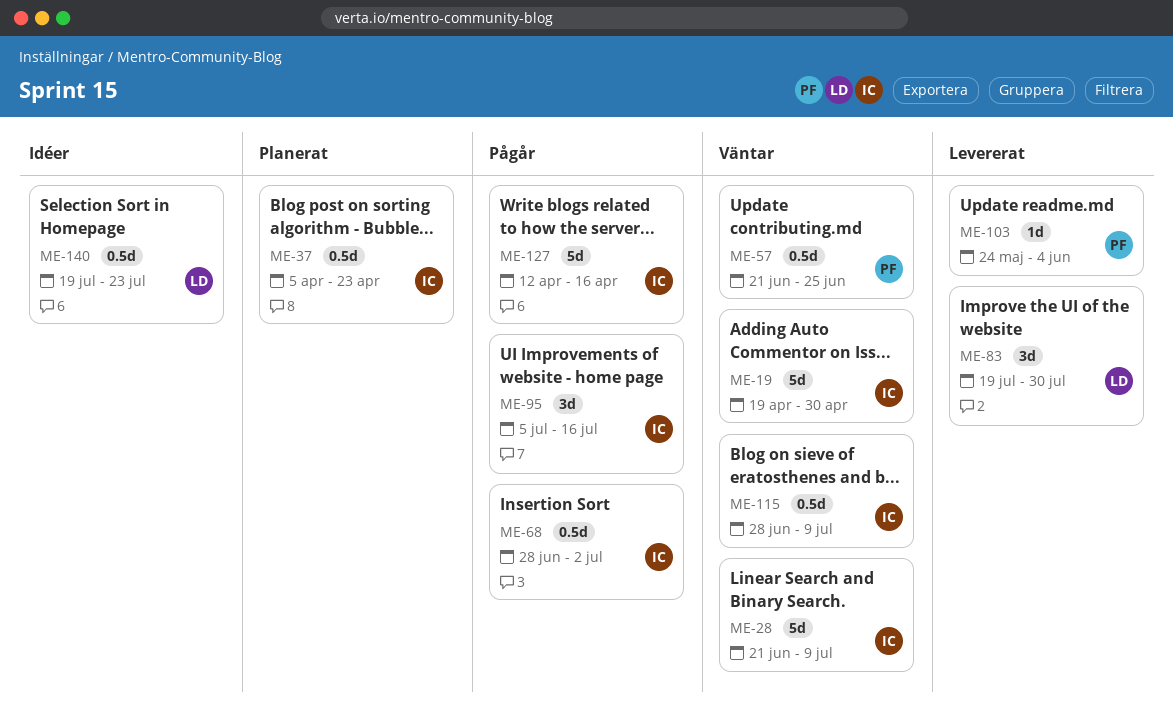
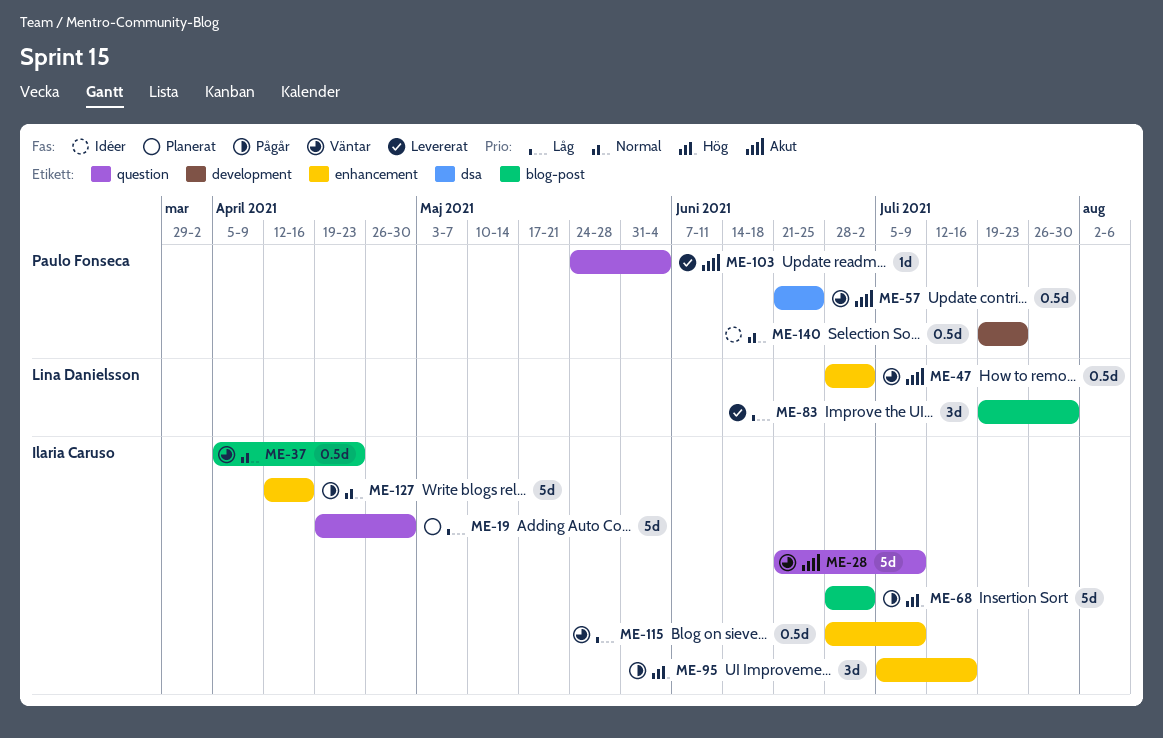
ME-19, status: Väntar -> Planerat
ME-37, status: Planerat -> Väntar
ME-47: none -> present
ME-68, estimate: 0.5d -> 5d
ME-140, owner: Lina Danielsson -> Paulo Fonseca

